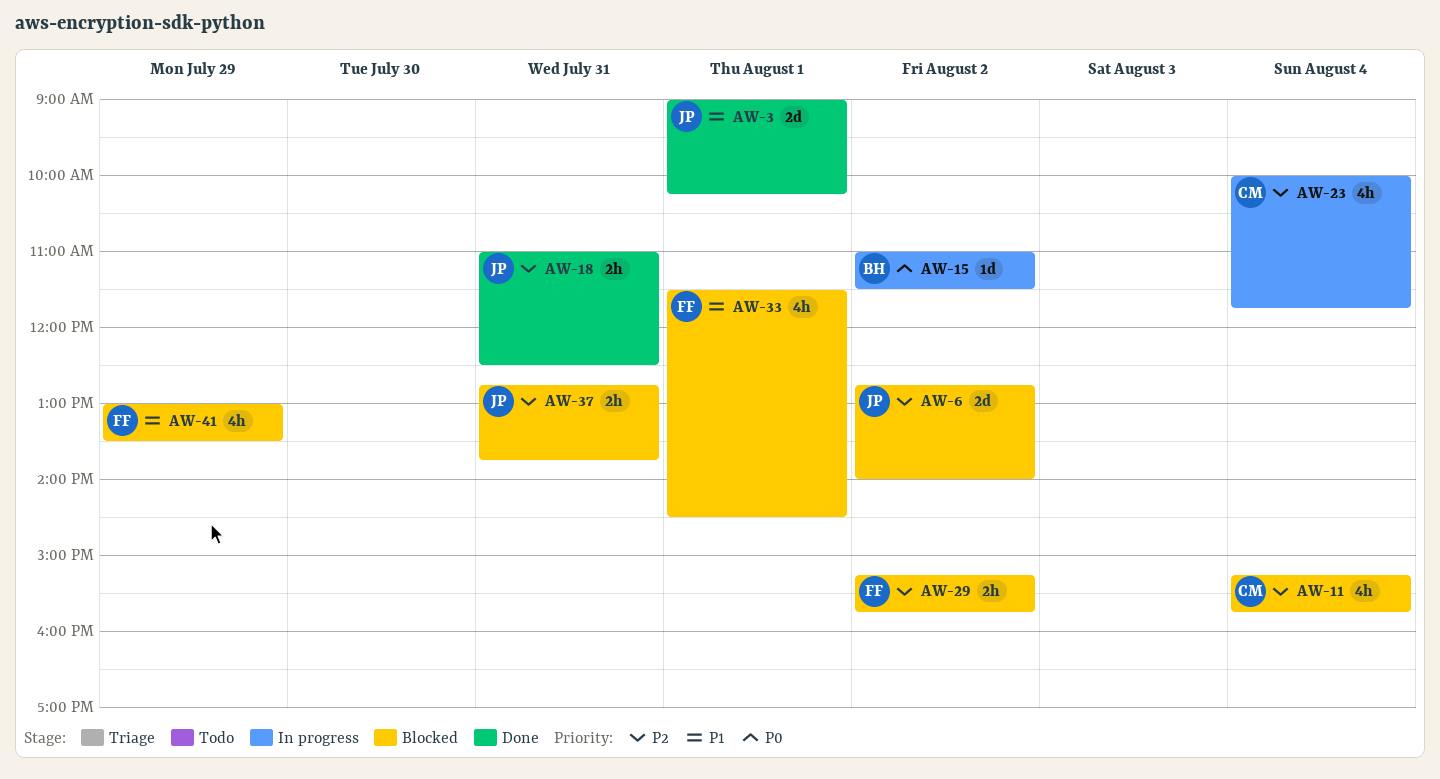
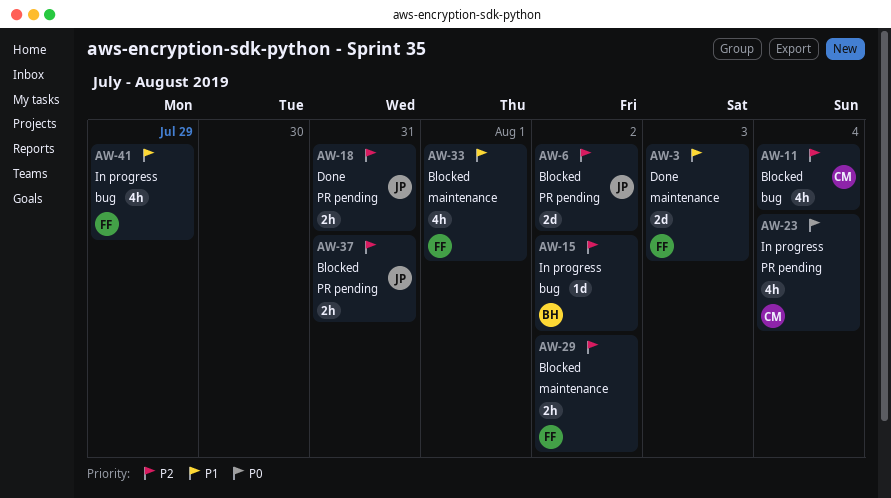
AW-3, owner: JP -> FF
AW-3, day: Aug 1 -> Aug 3
AW-15, priority: P0 -> P2
AW-23, priority: P2 -> P0
AW-41, status: Blocked -> In progress

